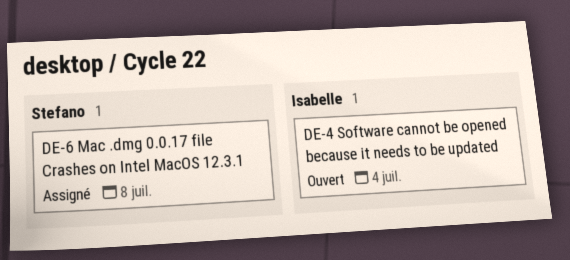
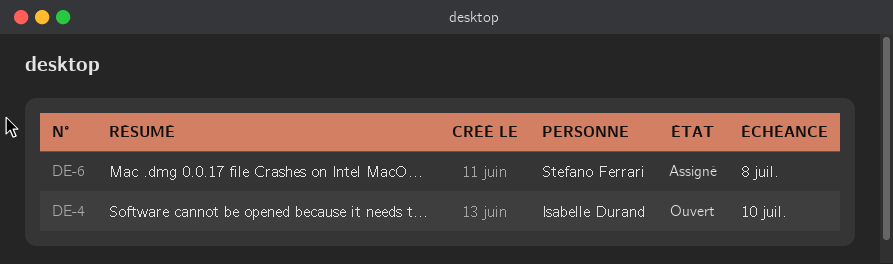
DE-4, due: Jul 4 -> Jul 10

